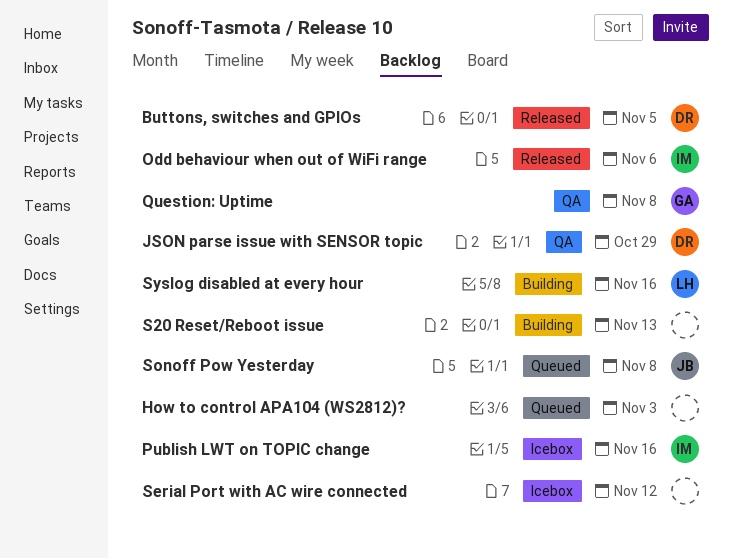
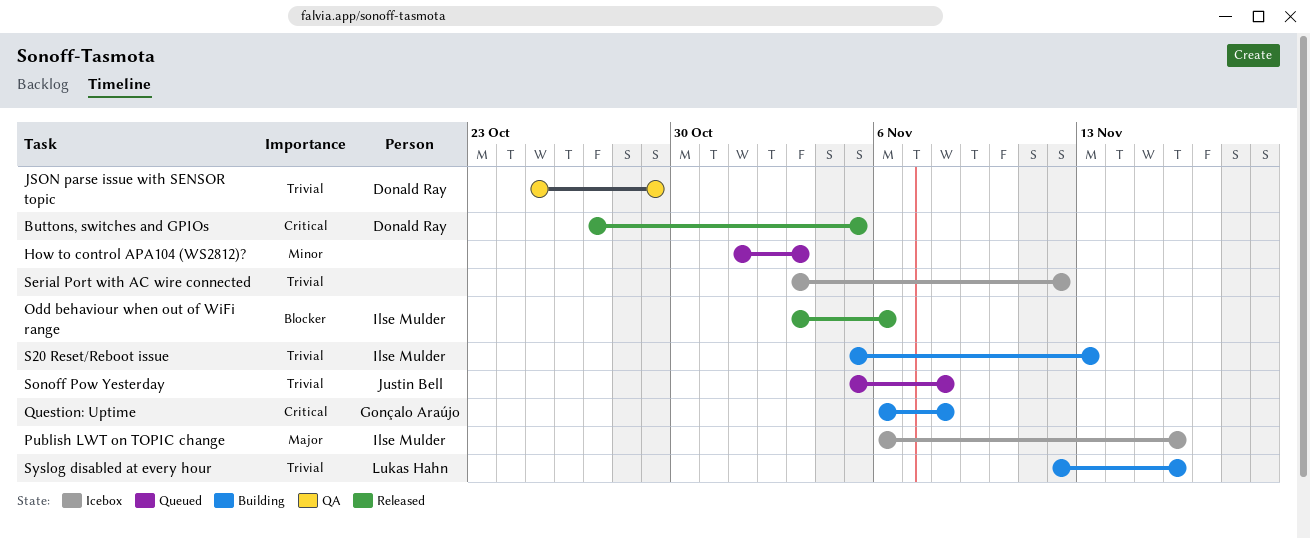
Question: Uptime, status: QA -> Building
S20 Reset/Reboot issue, owner: none -> Ilse Mulder

